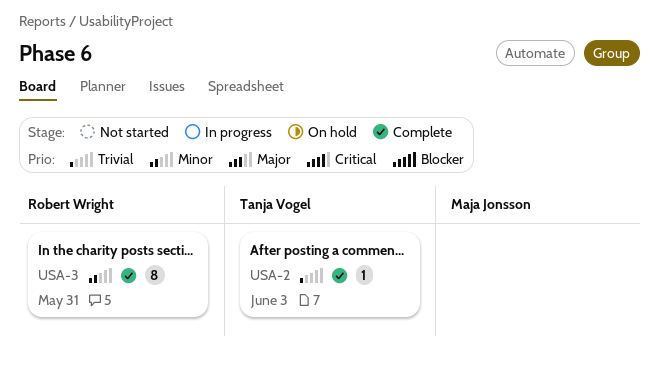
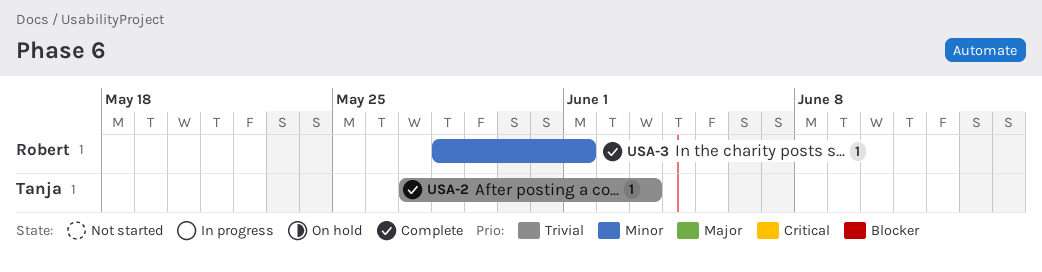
USA-3, estimate: 8 -> 1
USA-3, due: May 31 -> Jun 1

